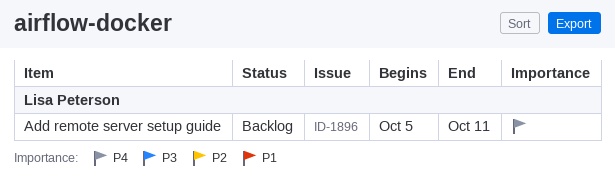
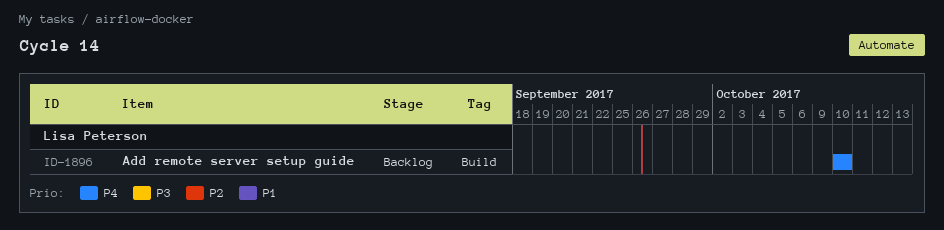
ID-1896, start: Oct 5 -> Oct 10
ID-1896, due: Oct 11 -> Oct 10

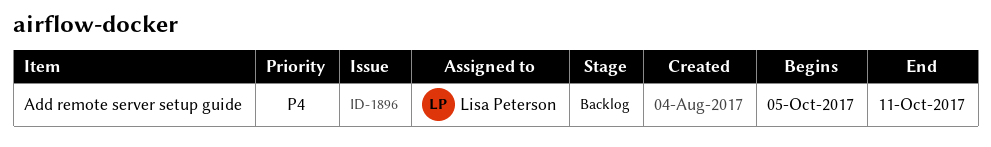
ID-1896, start: Oct 10 -> Oct 5
ID-1896, due: Oct 10 -> Oct 11

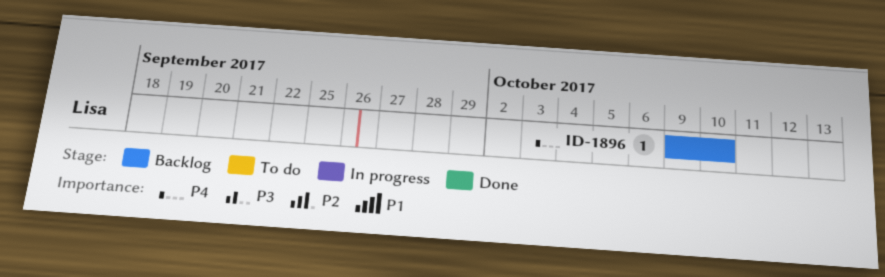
ID-1896, start: Oct 5 -> Oct 9
ID-1896, due: Oct 11 -> Oct 10

